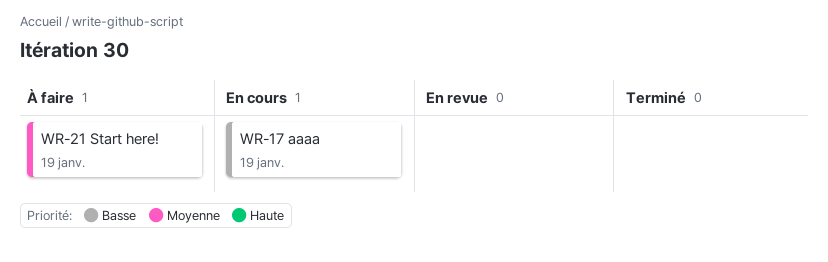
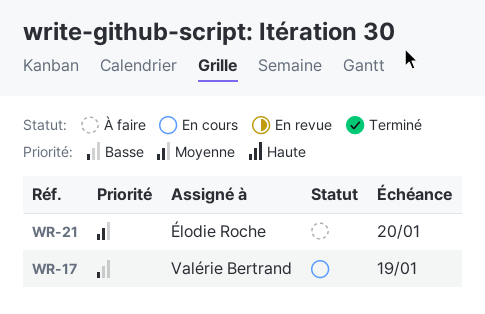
WR-21, due: Jan 19 -> Jan 20

